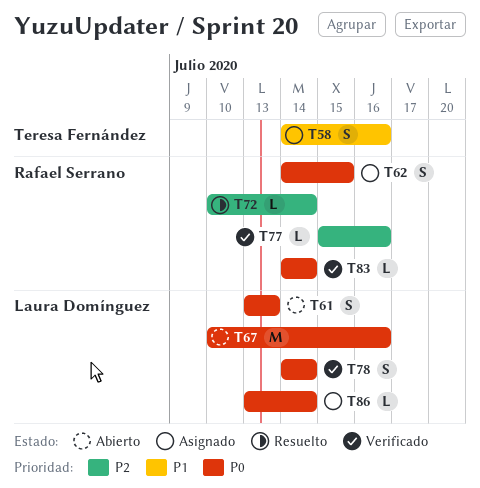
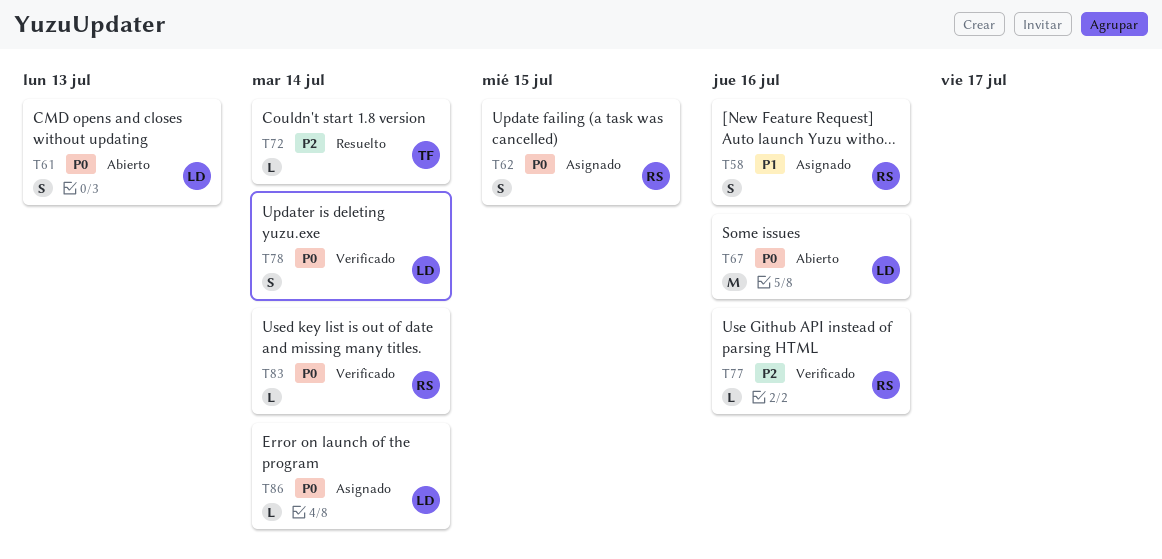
T58, owner: Teresa Fernández -> Rafael Serrano
T72, owner: Rafael Serrano -> Teresa Fernández

